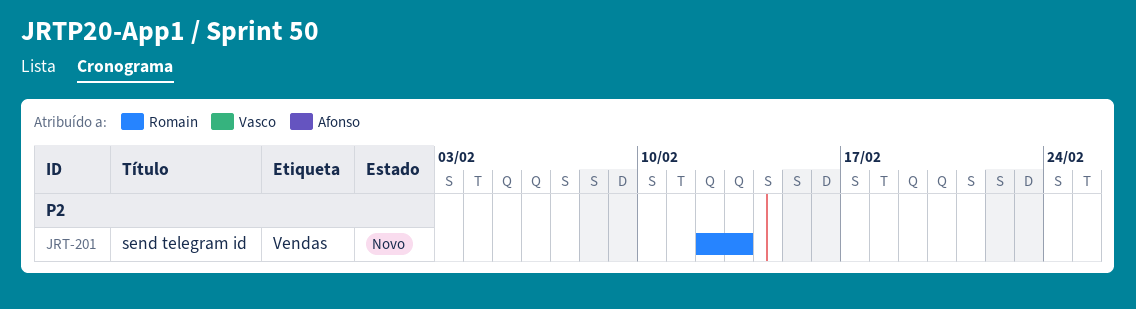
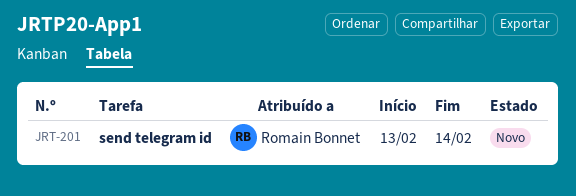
JRT-201, start: Feb 12 -> Feb 13
JRT-201, due: Feb 13 -> Feb 14

